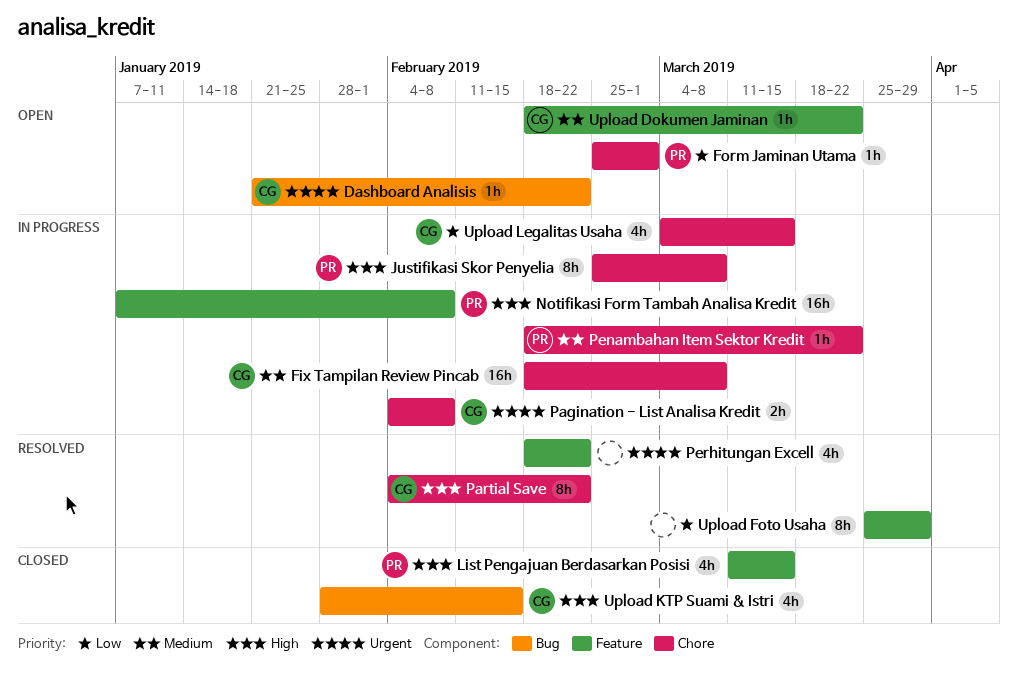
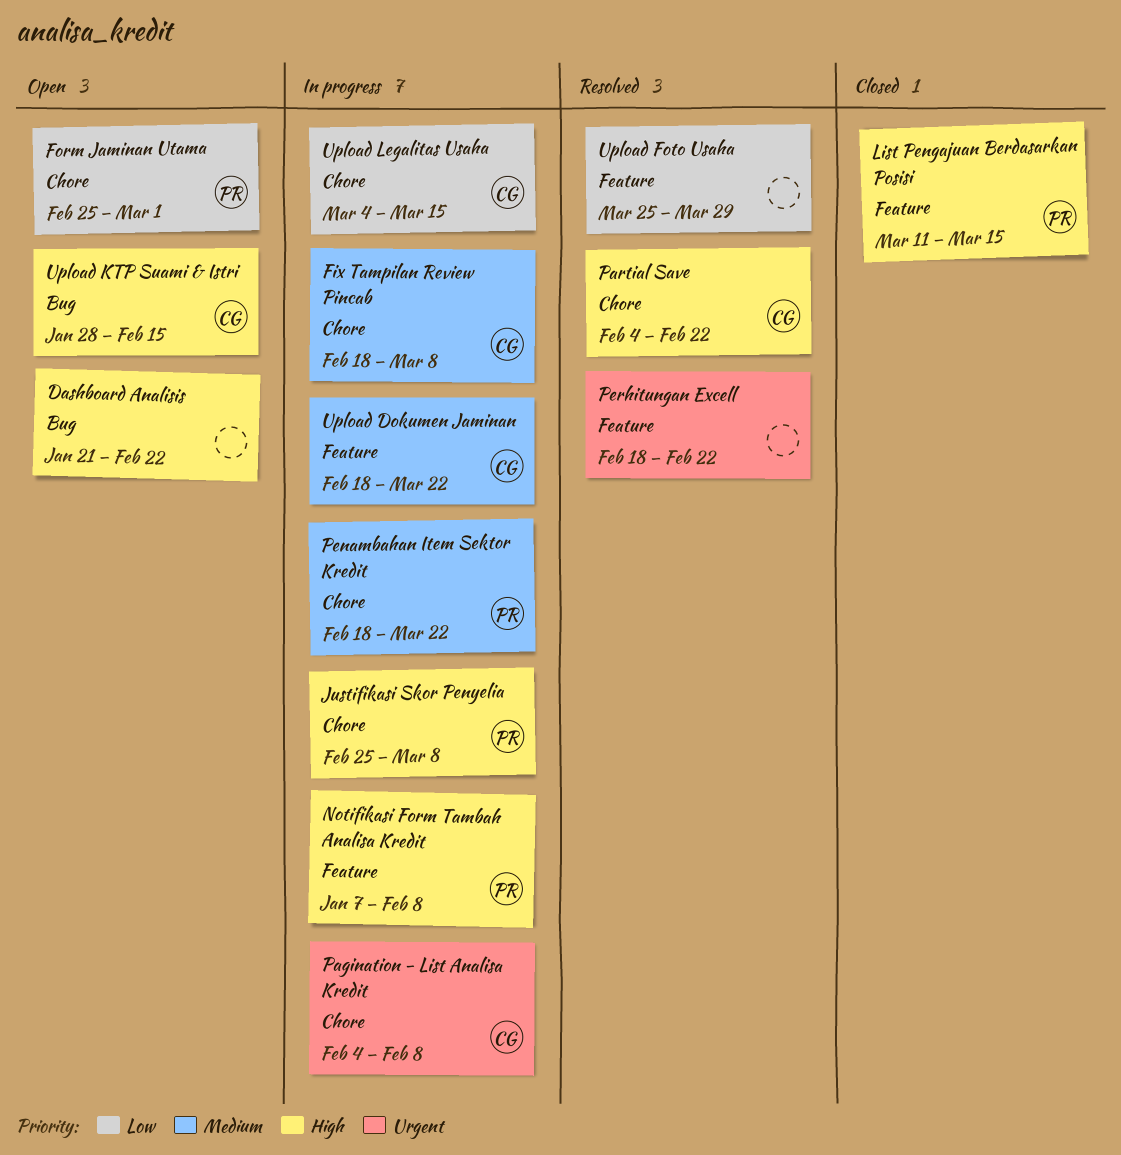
Dashboard Analisis, owner: CG -> none
Dashboard Analisis, priority: Urgent -> High
Upload Dokumen Jaminan, status: Open -> In progress
Upload KTP Suami & Istri, status: Closed -> Open

